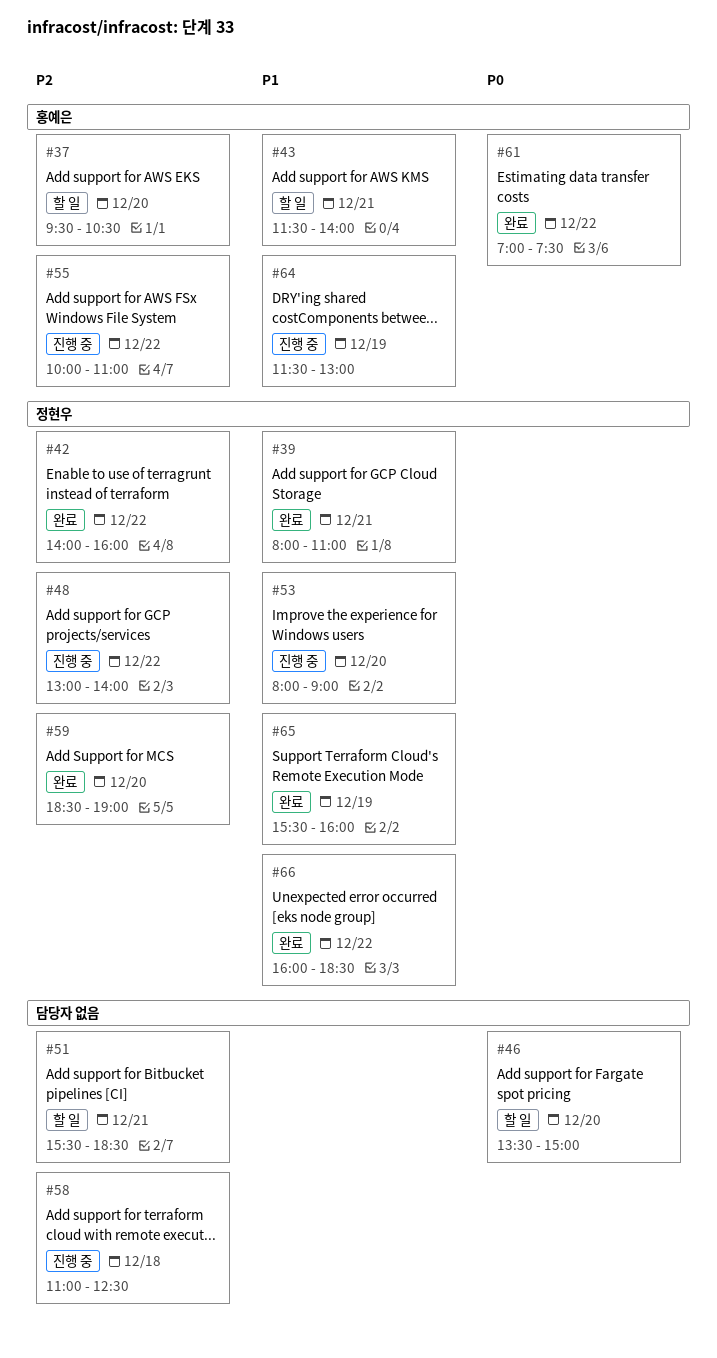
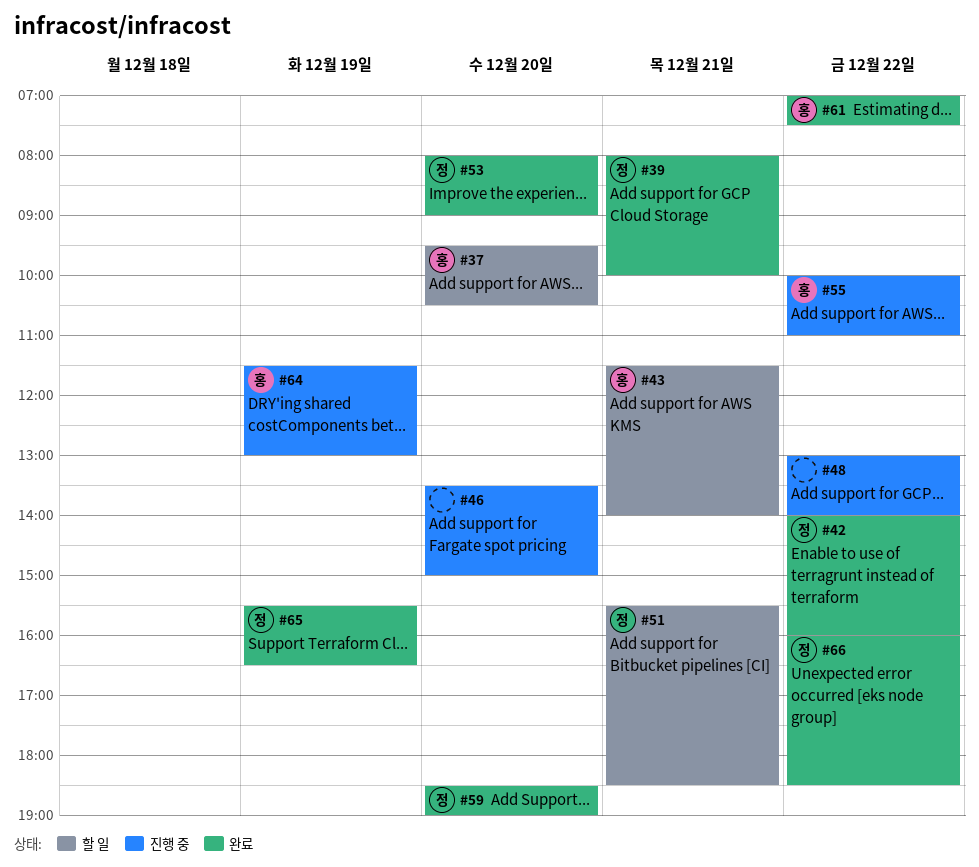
#39, ends: 11:00 -> 10:00
#46, status: 할 일 -> 진행 중
#48, owner: 정현우 -> none
#51, owner: none -> 정현우
#53, status: 진행 중 -> 완료
#58: present -> none
#65, ends: 16:00 -> 16:30

